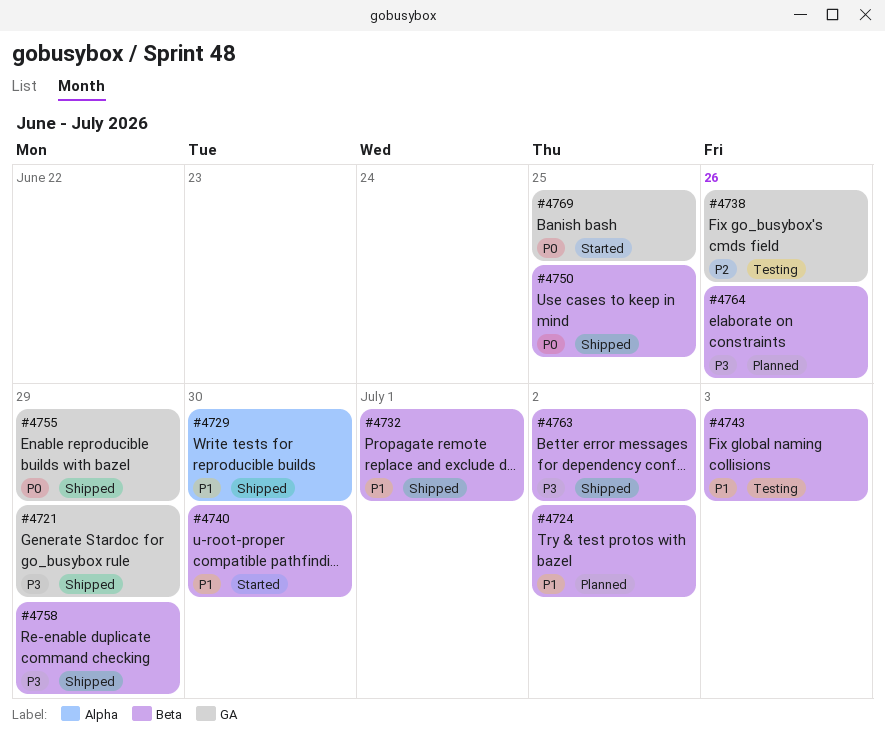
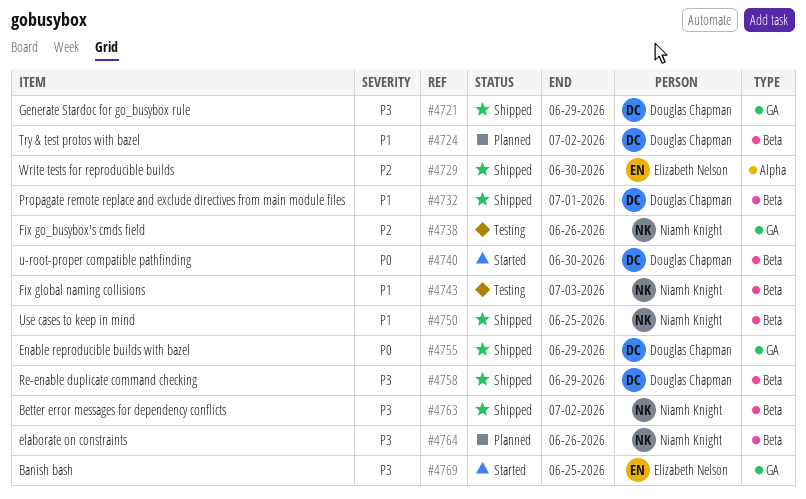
#4729, priority: P1 -> P2
#4740, priority: P1 -> P0
#4750, priority: P0 -> P1
#4769, priority: P0 -> P3

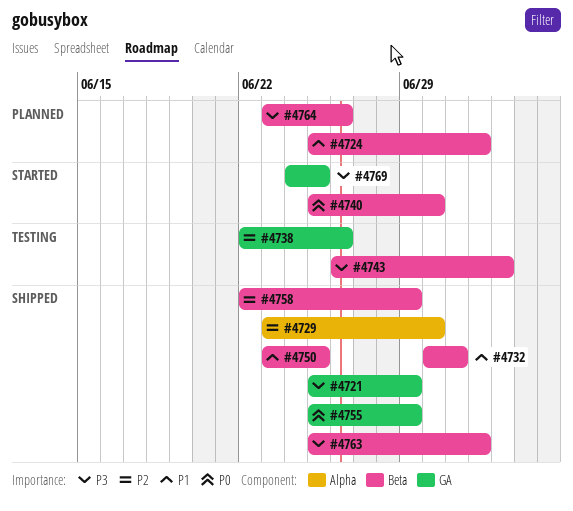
#4743, priority: P1 -> P3
#4758, priority: P3 -> P2

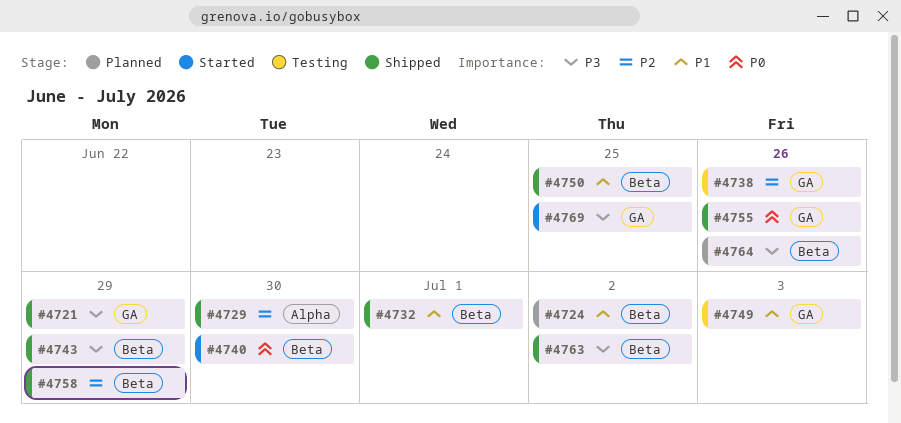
#4743, status: Testing -> Shipped
#4743, due: Jul 3 -> Jun 29
#4749: none -> present
#4755, due: Jun 29 -> Jun 26

